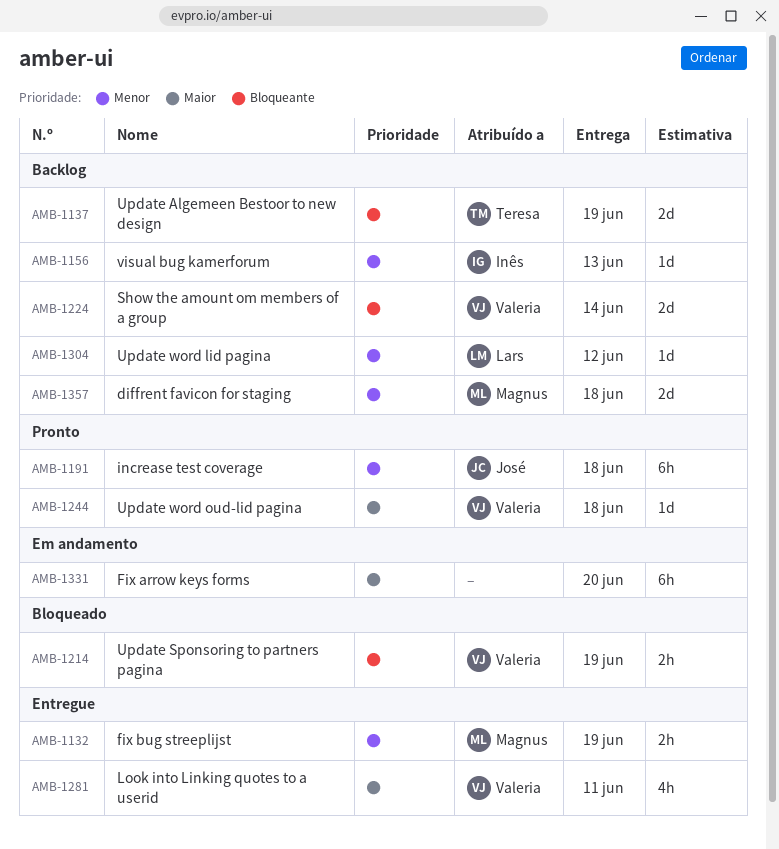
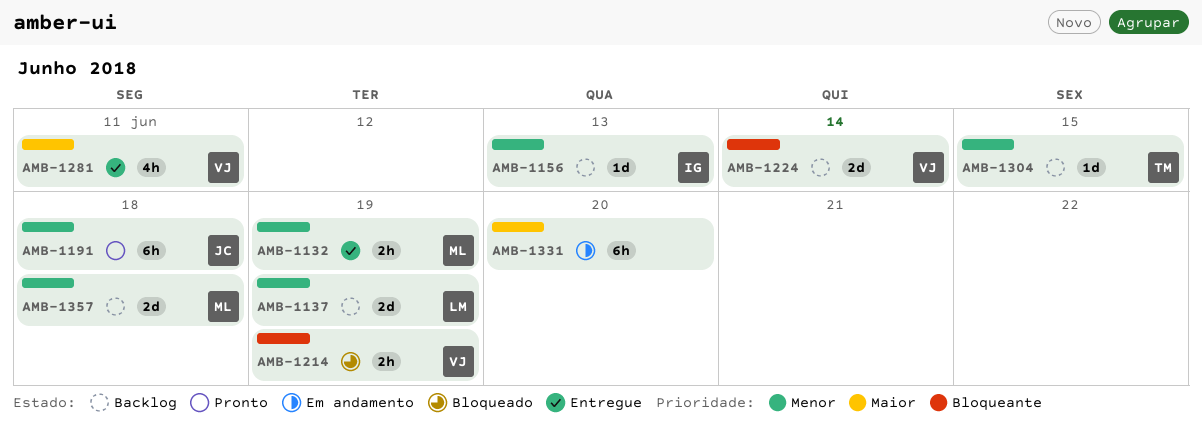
AMB-1137, owner: Teresa -> Lars
AMB-1137, priority: Bloqueante -> Menor
AMB-1244: present -> none
AMB-1304, owner: Lars -> Teresa
AMB-1304, due: Jun 12 -> Jun 15

